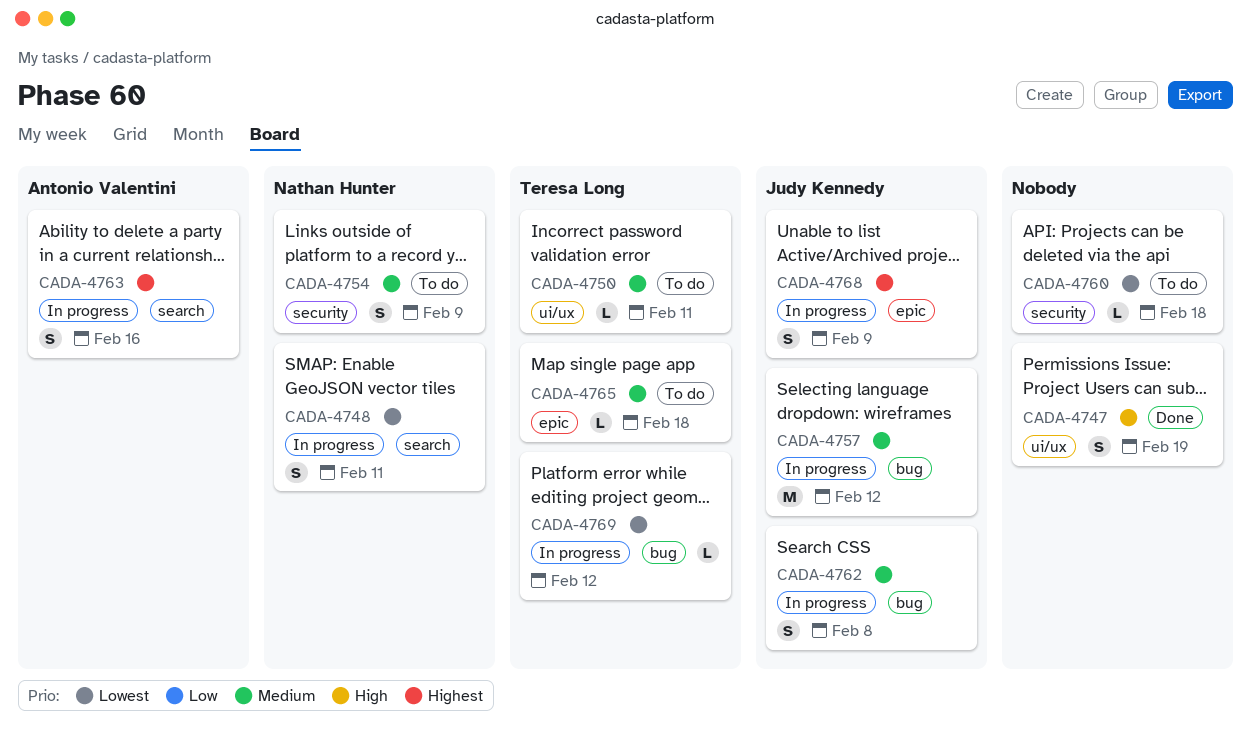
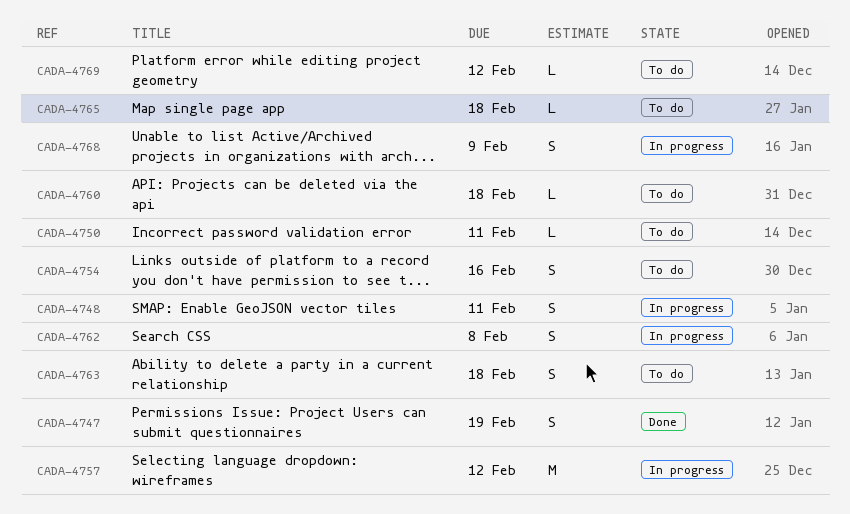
CADA-4754, due: Feb 9 -> Feb 16
CADA-4763, status: In progress -> To do
CADA-4763, due: Feb 16 -> Feb 18
CADA-4769, status: In progress -> To do

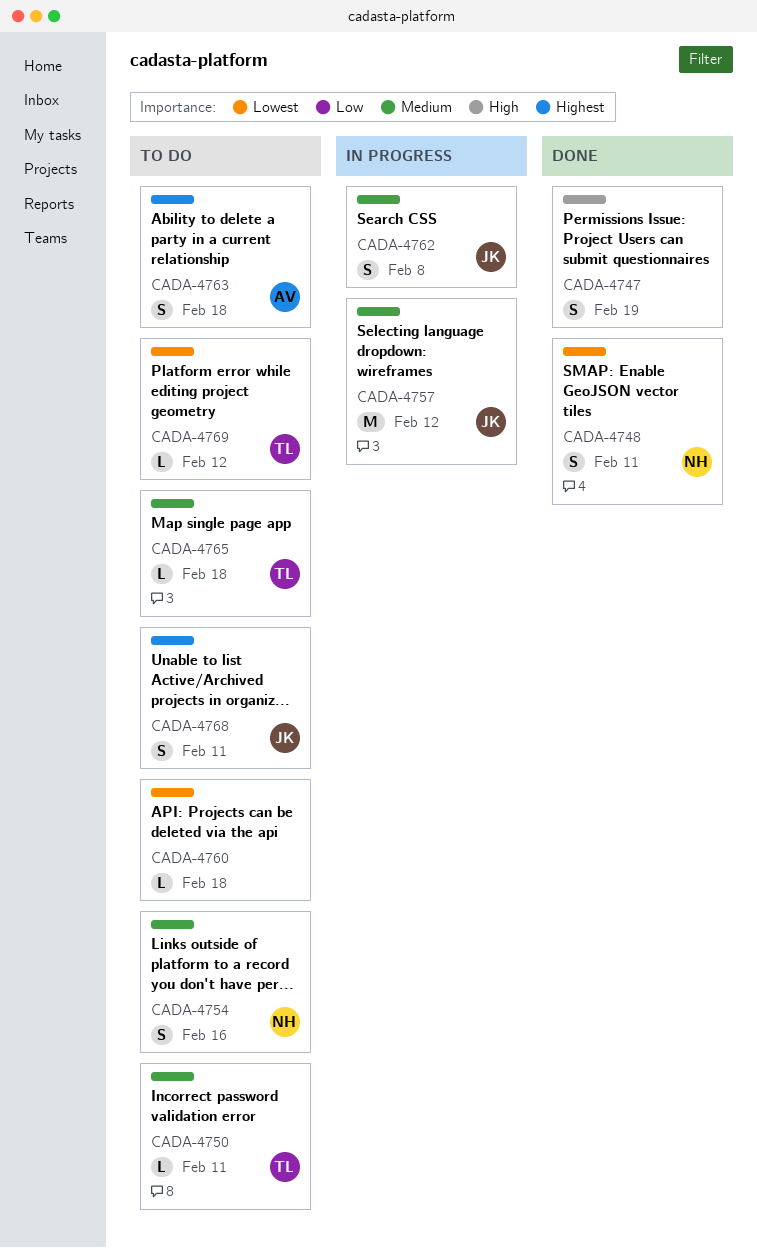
CADA-4748, status: In progress -> Done
CADA-4768, status: In progress -> To do
CADA-4768, due: Feb 9 -> Feb 11

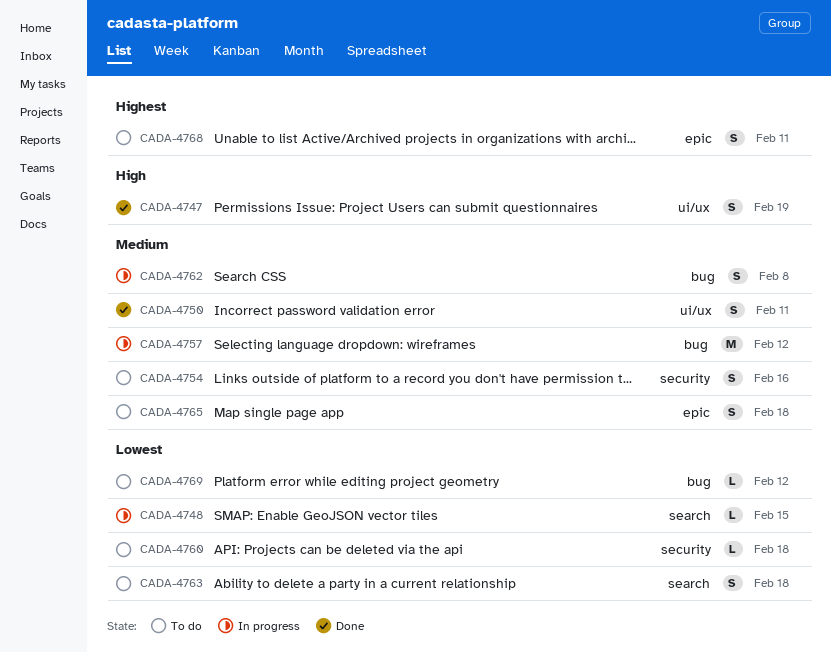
CADA-4748, status: Done -> In progress
CADA-4748, estimate: S -> L
CADA-4748, due: Feb 11 -> Feb 15
CADA-4750, status: To do -> Done
CADA-4750, estimate: L -> S
CADA-4763, priority: Highest -> Lowest
CADA-4765, estimate: L -> S

